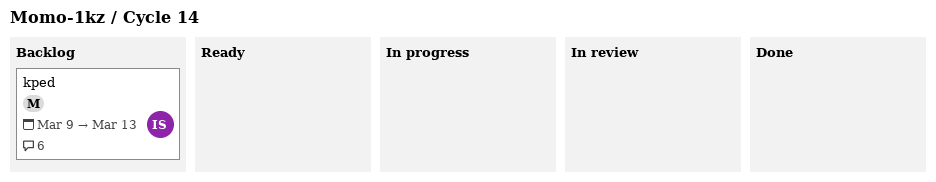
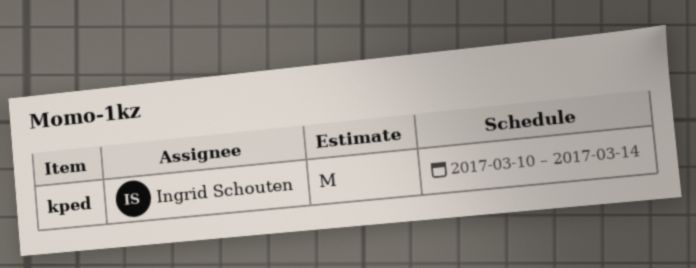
kped, start: Mar 9 -> Mar 10
kped, due: Mar 13 -> Mar 14

